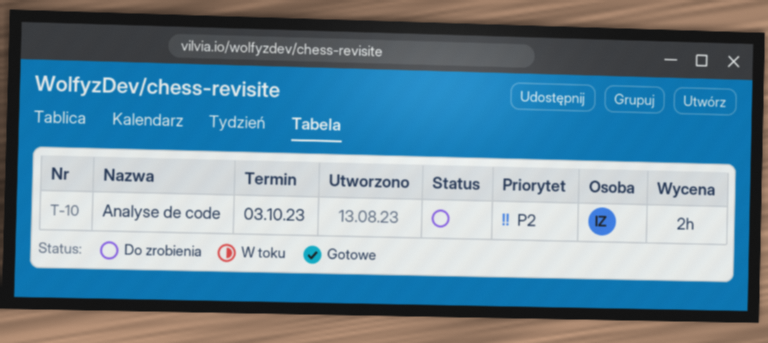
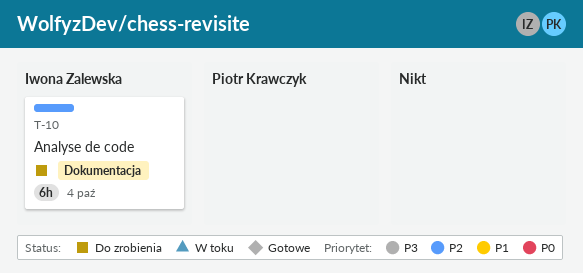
T-10, estimate: 2h -> 6h
T-10, due: Oct 3 -> Oct 4

